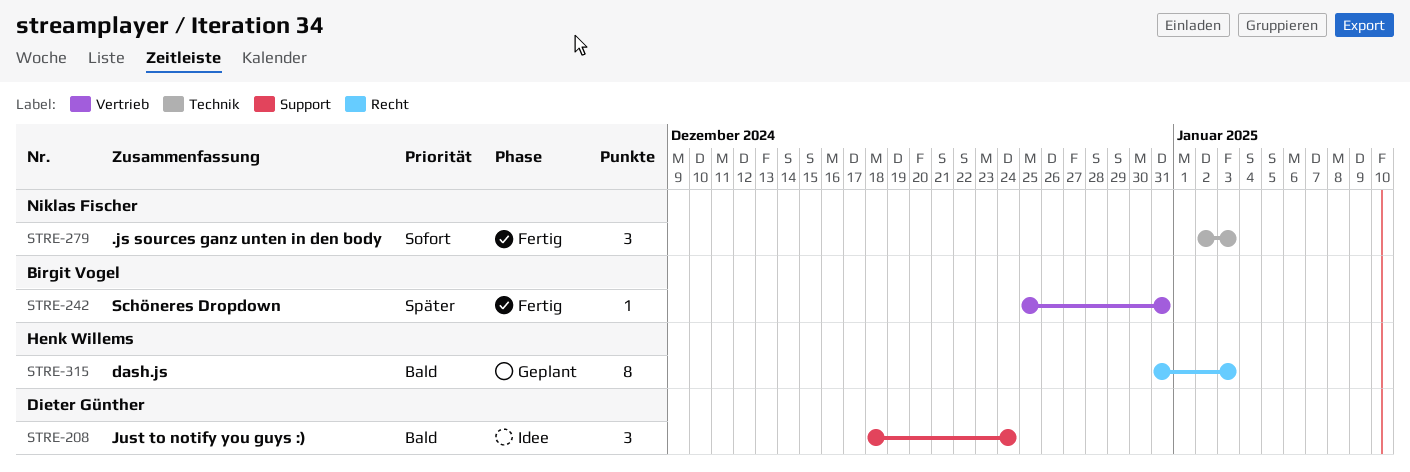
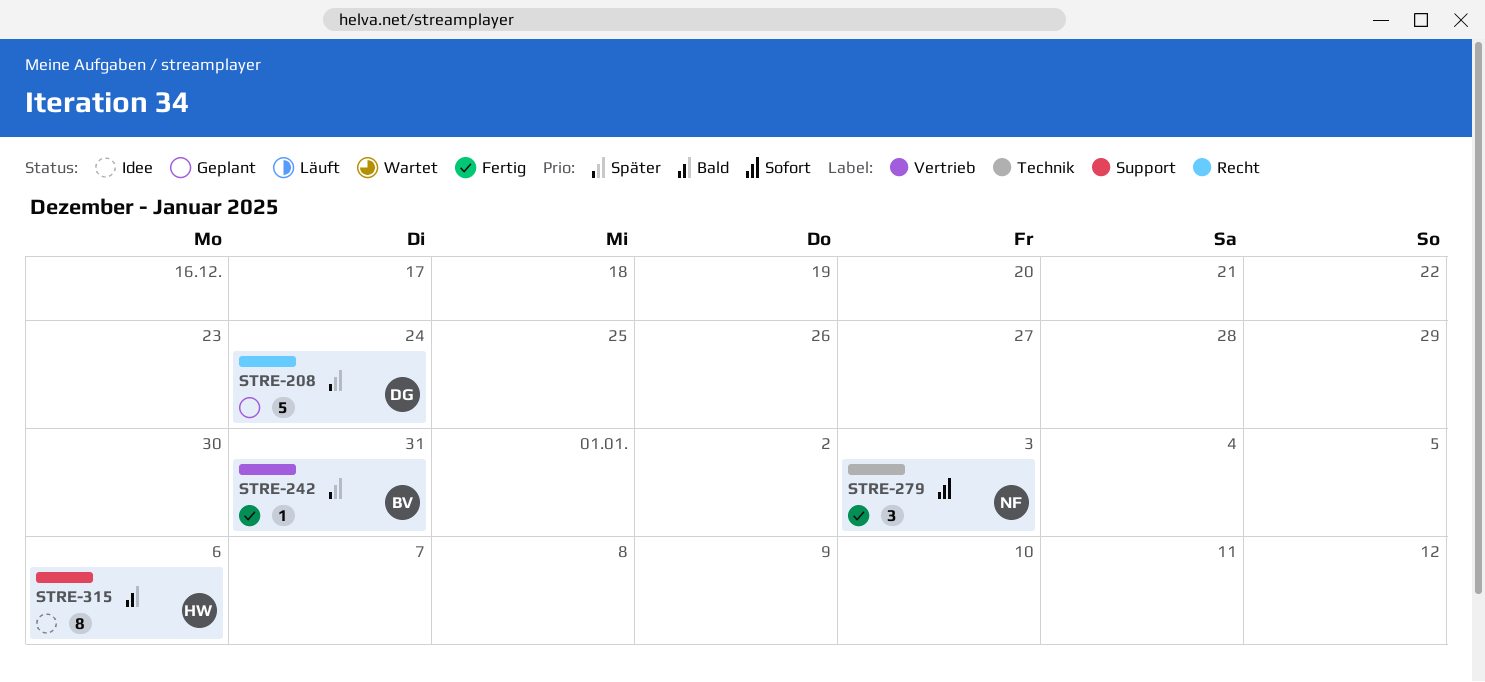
STRE-208, status: Idee -> Geplant
STRE-208, priority: Bald -> Später
STRE-208, label: Support -> Recht
STRE-208, estimate: 3 -> 5
STRE-315, status: Geplant -> Idee
STRE-315, label: Recht -> Support
STRE-315, due: Jan 3 -> Jan 6

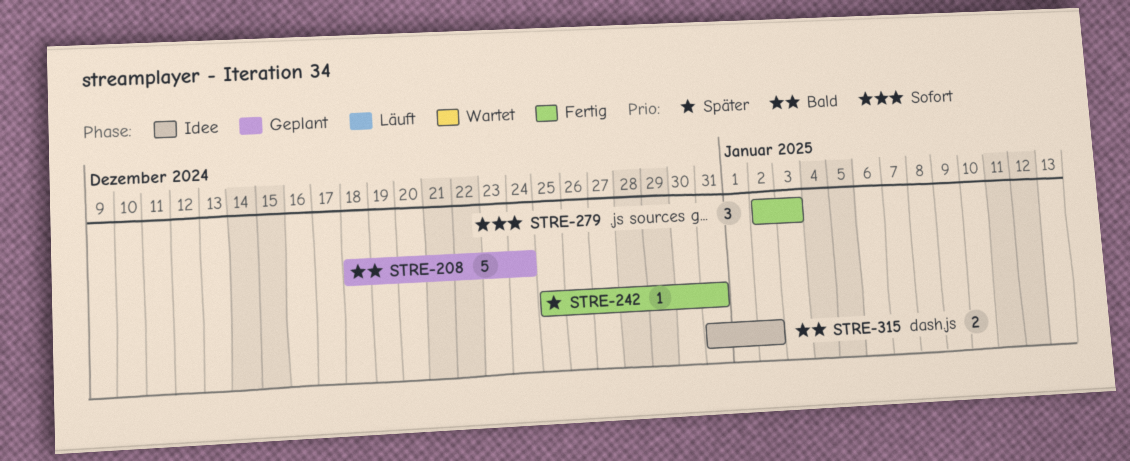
STRE-208, priority: Später -> Bald
STRE-315, estimate: 8 -> 2
STRE-315, due: Jan 6 -> Jan 2

